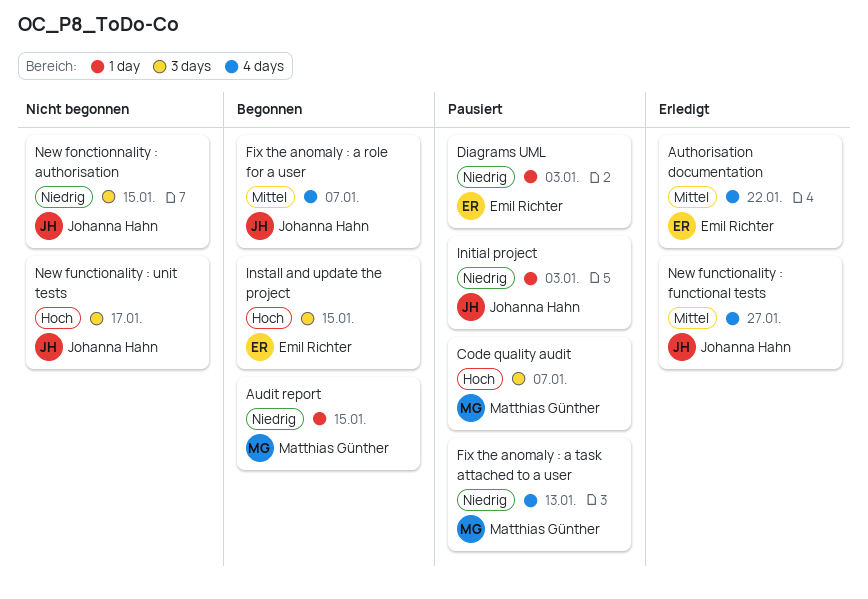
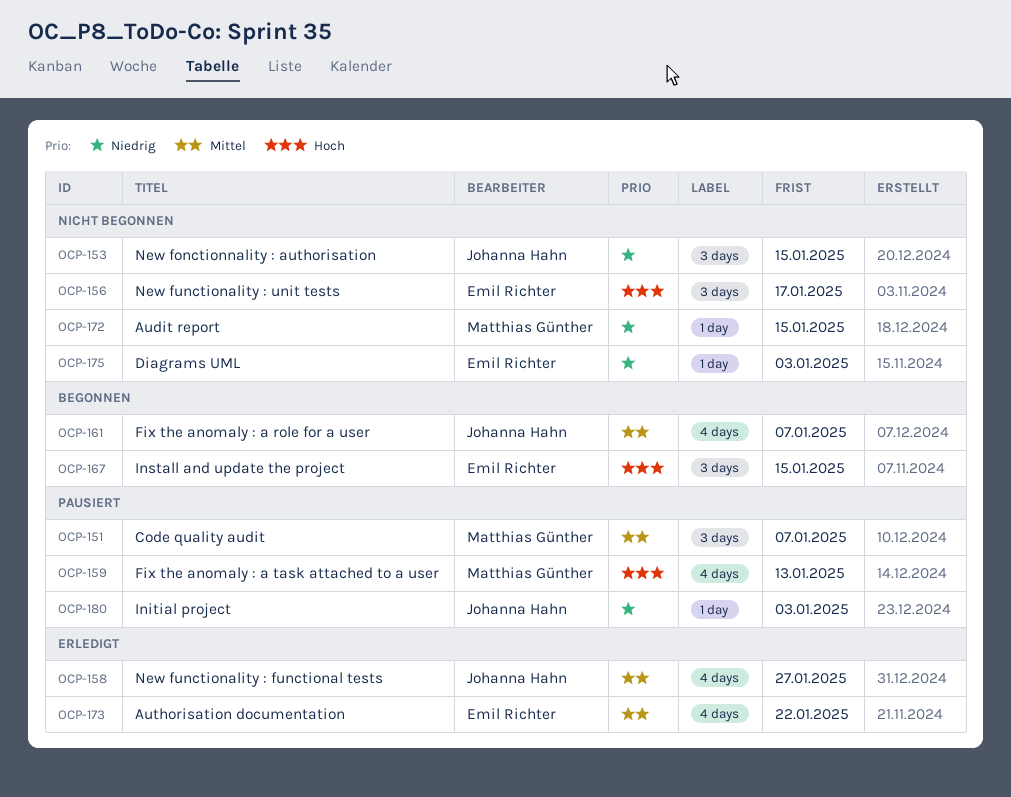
Audit report, status: Begonnen -> Nicht begonnen
Code quality audit, priority: Hoch -> Mittel
Diagrams UML, status: Pausiert -> Nicht begonnen
Fix the anomaly : a task attached to a user, priority: Niedrig -> Hoch
New functionality : unit tests, owner: Johanna Hahn -> Emil Richter

